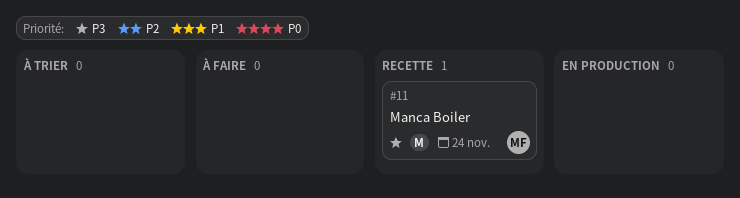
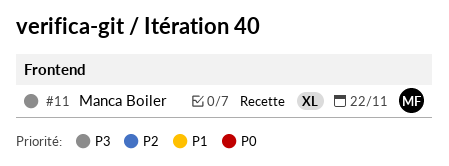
#11, estimate: M -> XL
#11, due: Nov 24 -> Nov 22

